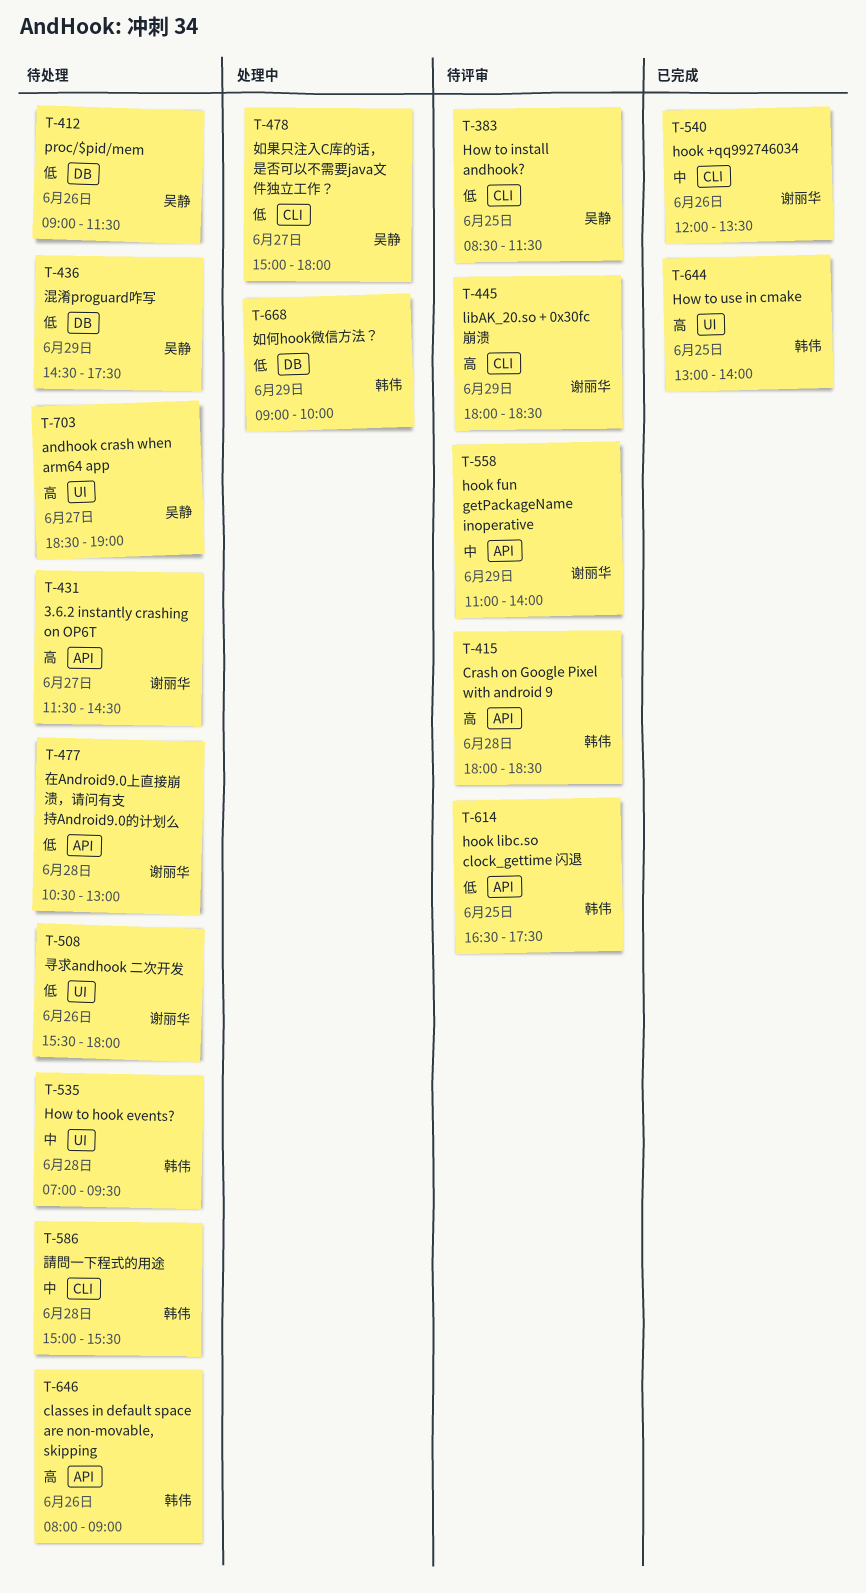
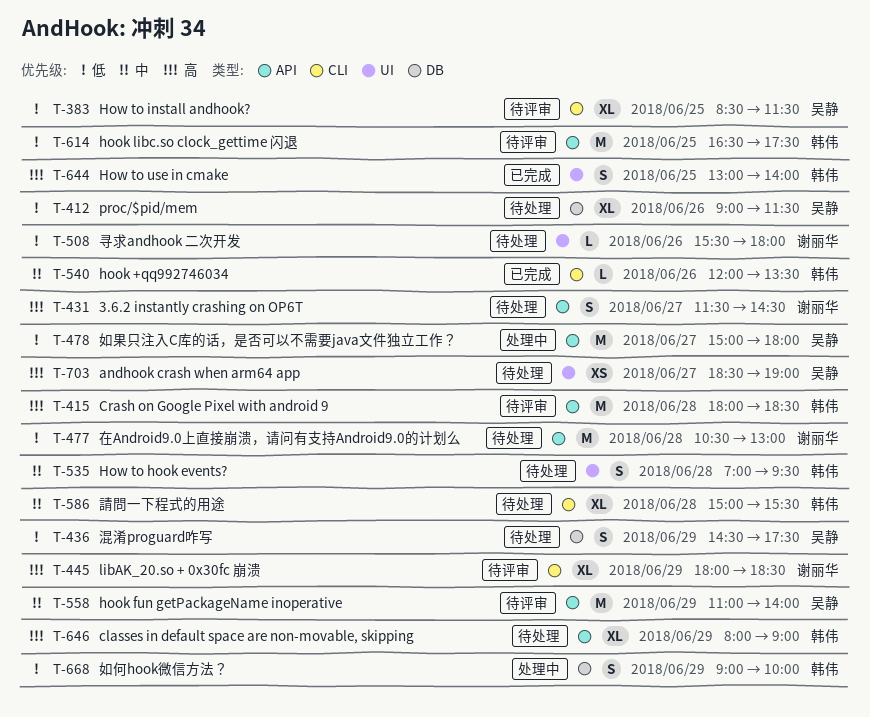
T-478, label: CLI -> API
T-540, owner: 谢丽华 -> 韩伟
T-558, owner: 谢丽华 -> 吴静
T-646, day: Jun 26 -> Jun 29

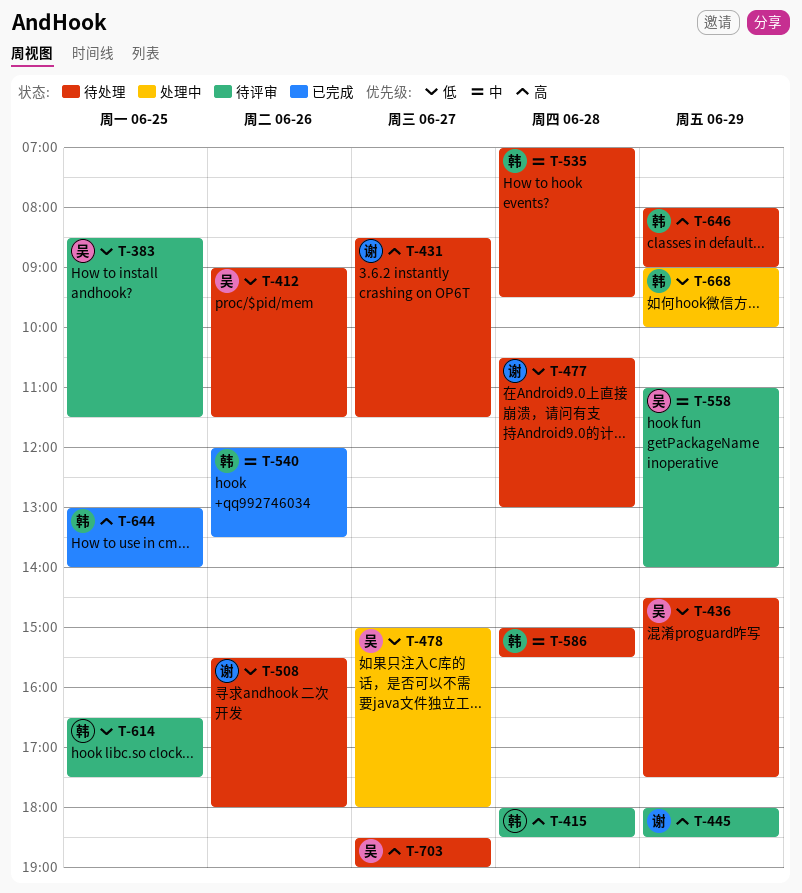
T-431, begins: 11:30 -> 08:30
T-431, ends: 14:30 -> 11:30

